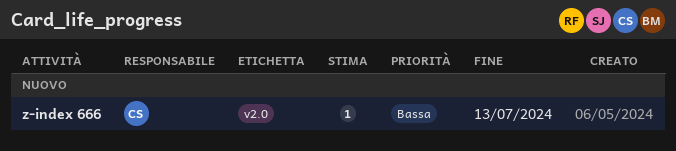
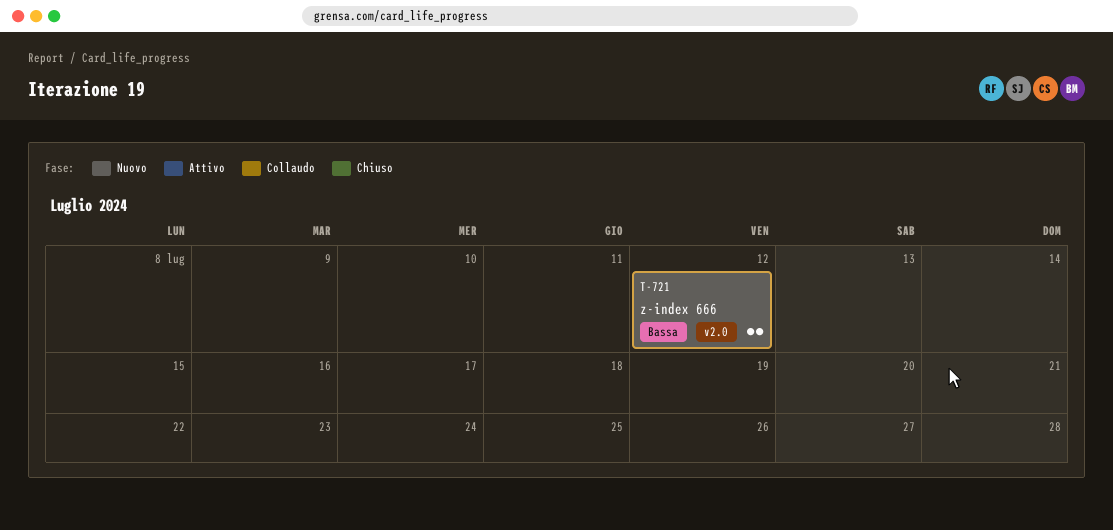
z-index 666, estimate: 1 -> 2
z-index 666, due: Jul 13 -> Jul 12

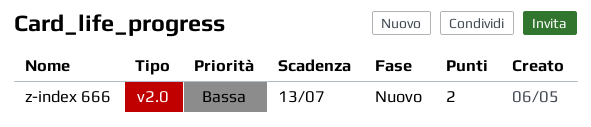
z-index 666, due: Jul 12 -> Jul 13

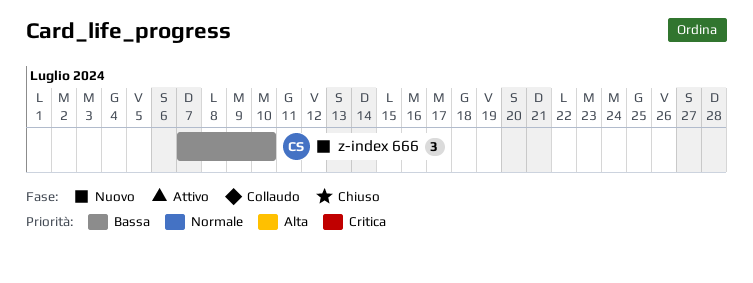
z-index 666, estimate: 2 -> 3
z-index 666, due: Jul 13 -> Jul 10

